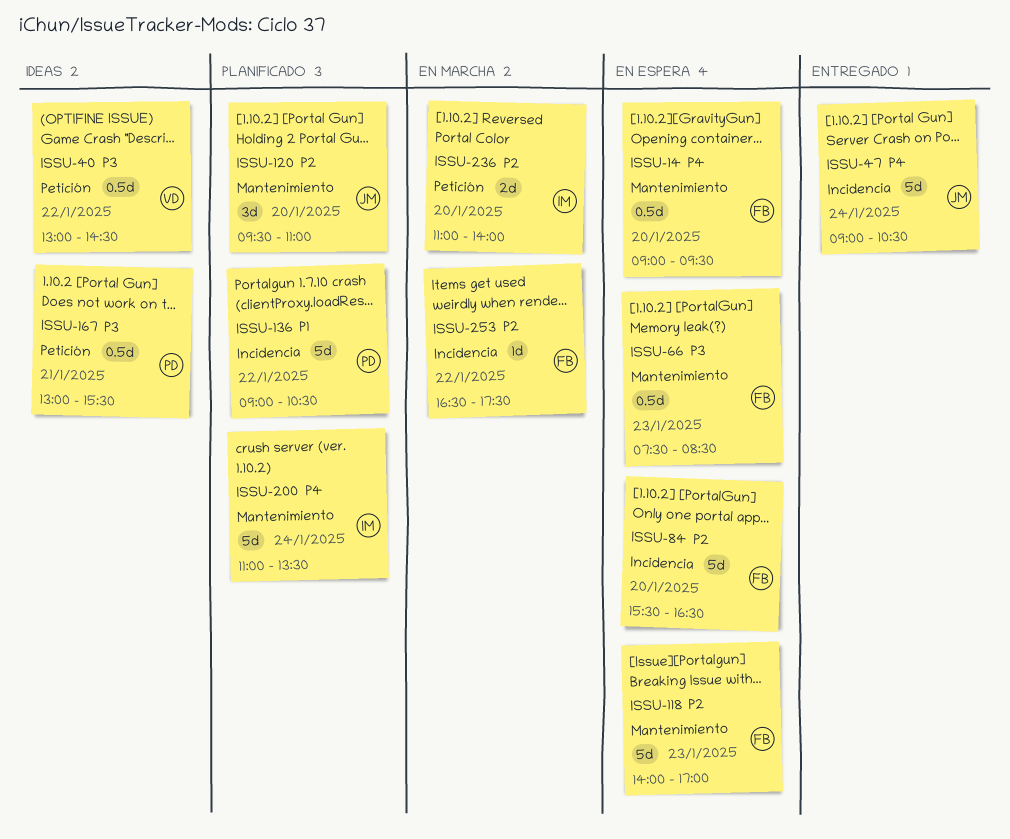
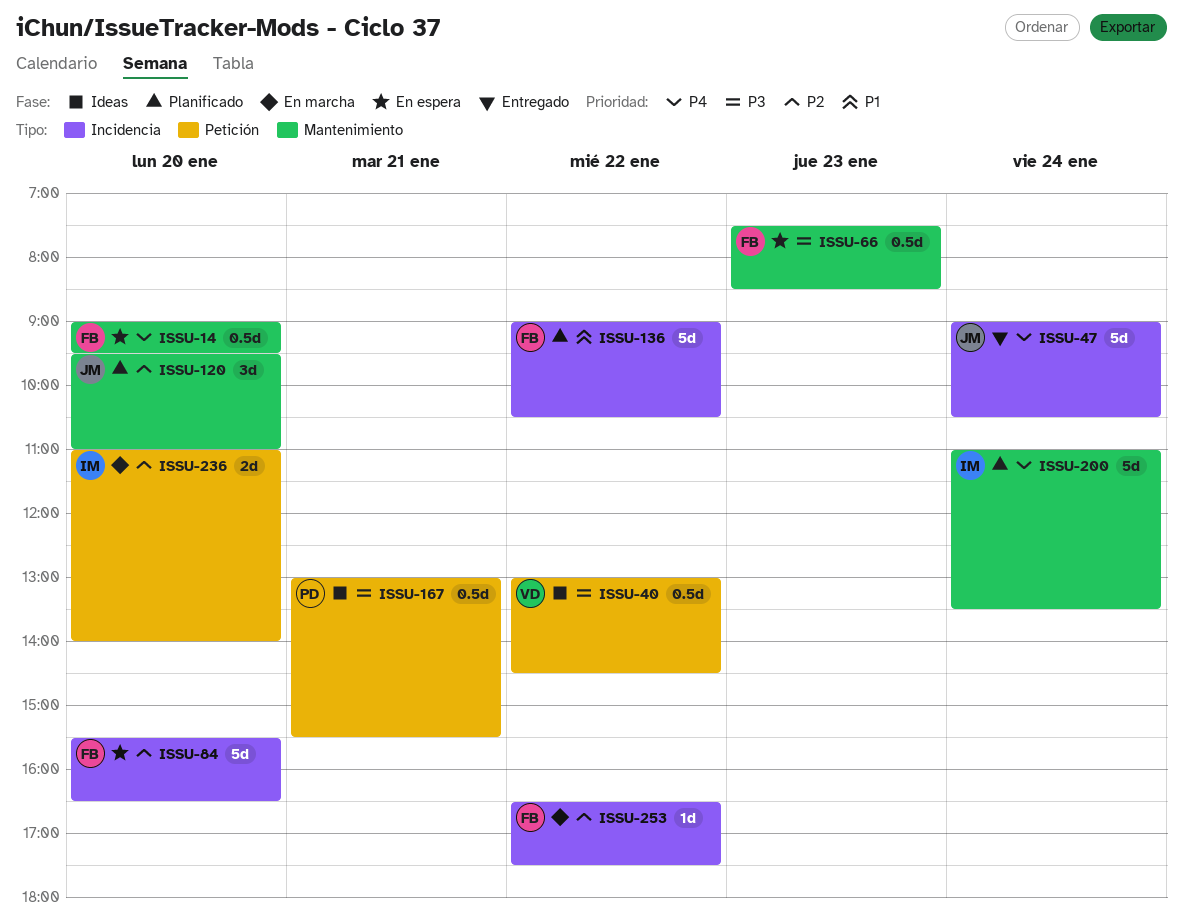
ISSU-118: present -> none
ISSU-136, owner: PD -> FB

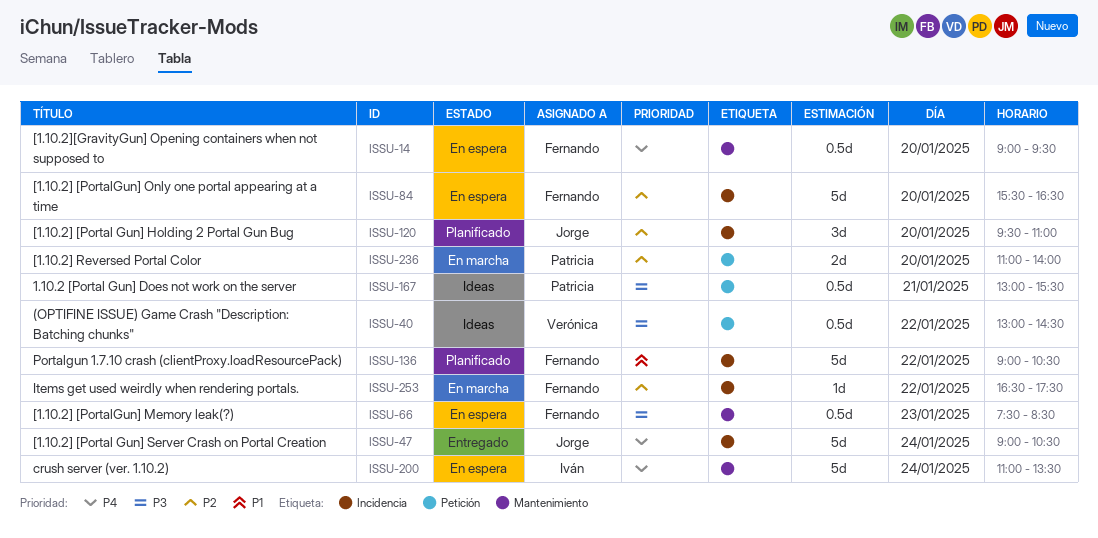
ISSU-120, label: Mantenimiento -> Incidencia
ISSU-200, status: Planificado -> En espera
ISSU-236, owner: Iván -> Patricia

